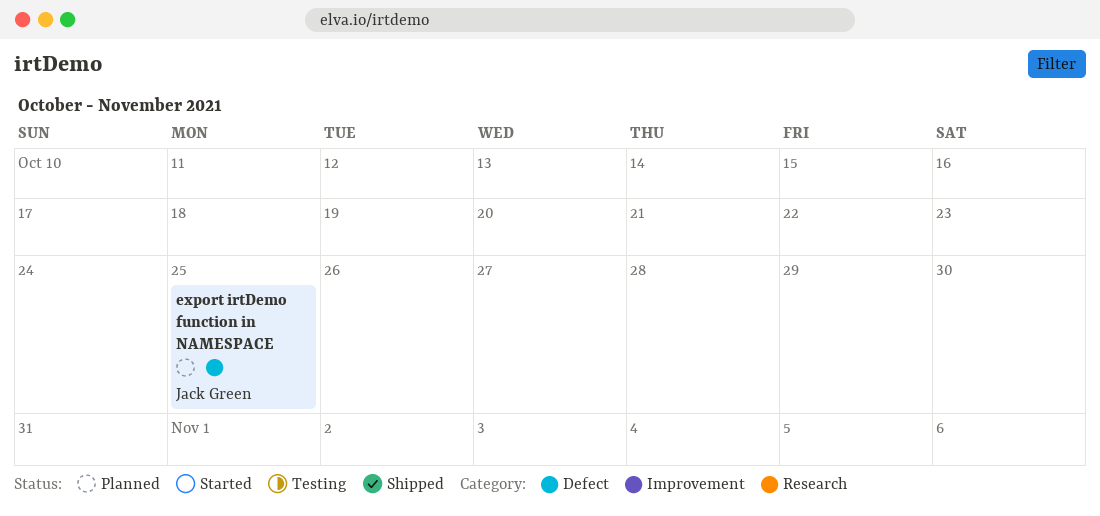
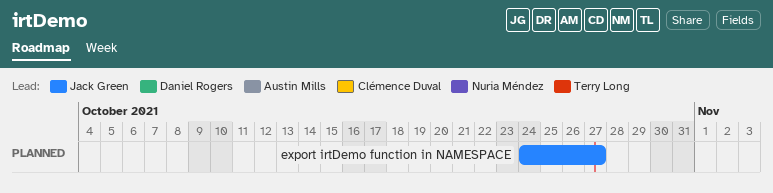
export irtDemo function in NAMESPACE, due: Oct 25 -> Oct 27

